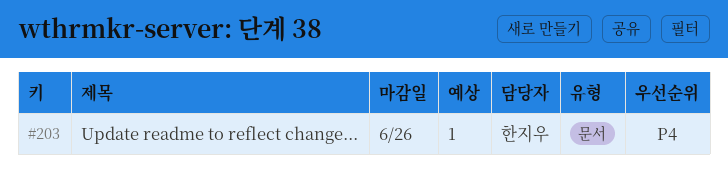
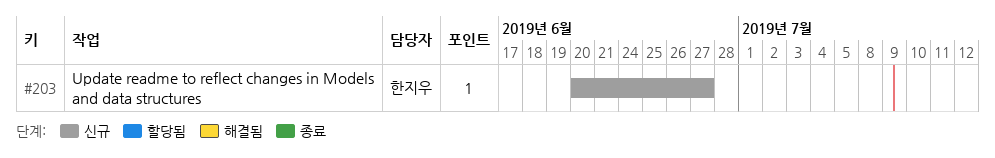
#203, due: Jun 26 -> Jun 27

